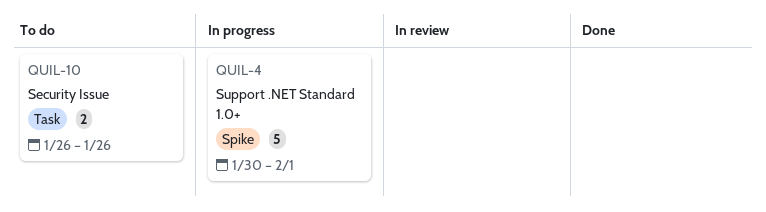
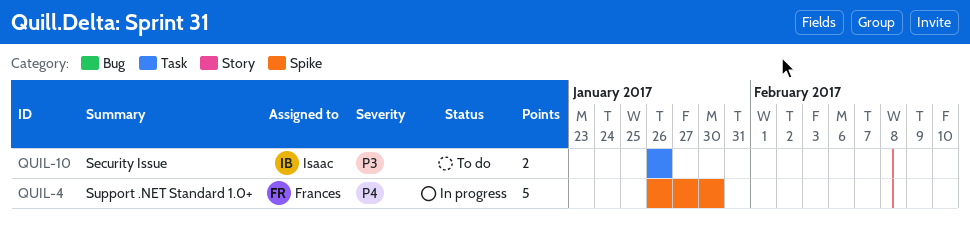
QUIL-4, start: Jan 30 -> Jan 26
QUIL-4, due: Feb 1 -> Jan 30

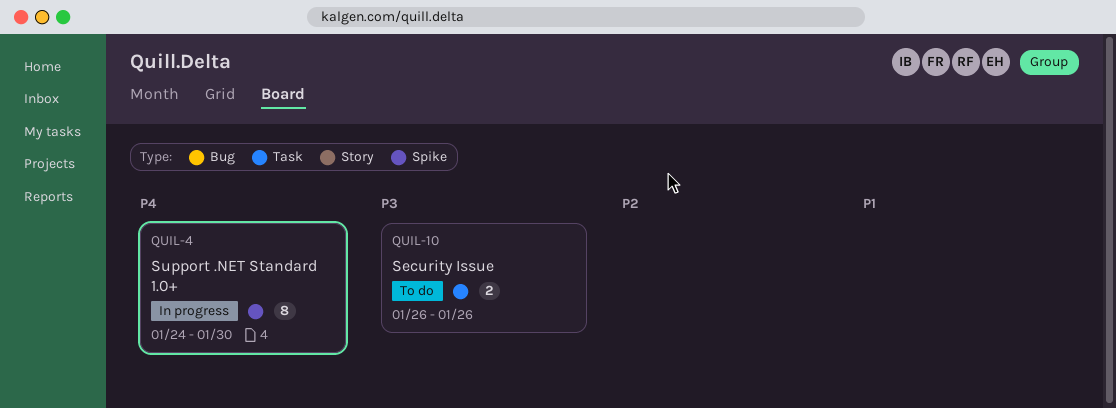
QUIL-4, estimate: 5 -> 8
QUIL-4, start: Jan 26 -> Jan 24

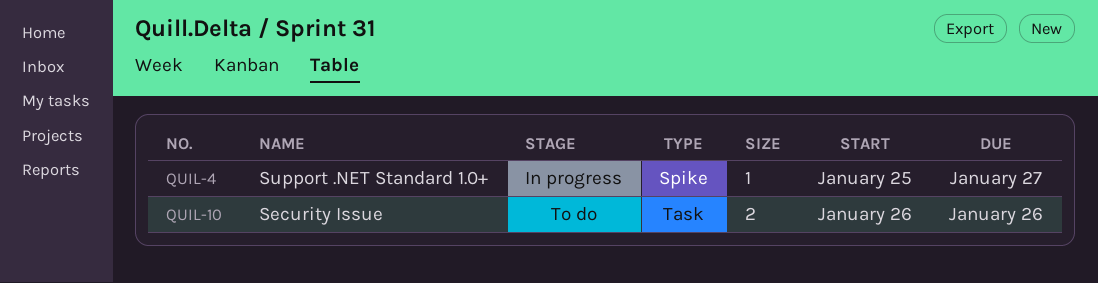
QUIL-4, estimate: 8 -> 1
QUIL-4, start: Jan 24 -> Jan 25
QUIL-4, due: Jan 30 -> Jan 27

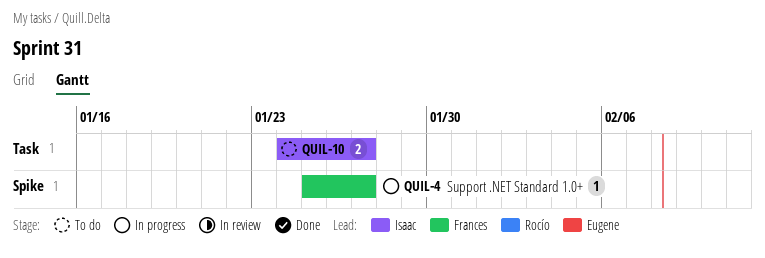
QUIL-10, start: Jan 26 -> Jan 24
QUIL-10, due: Jan 26 -> Jan 27

